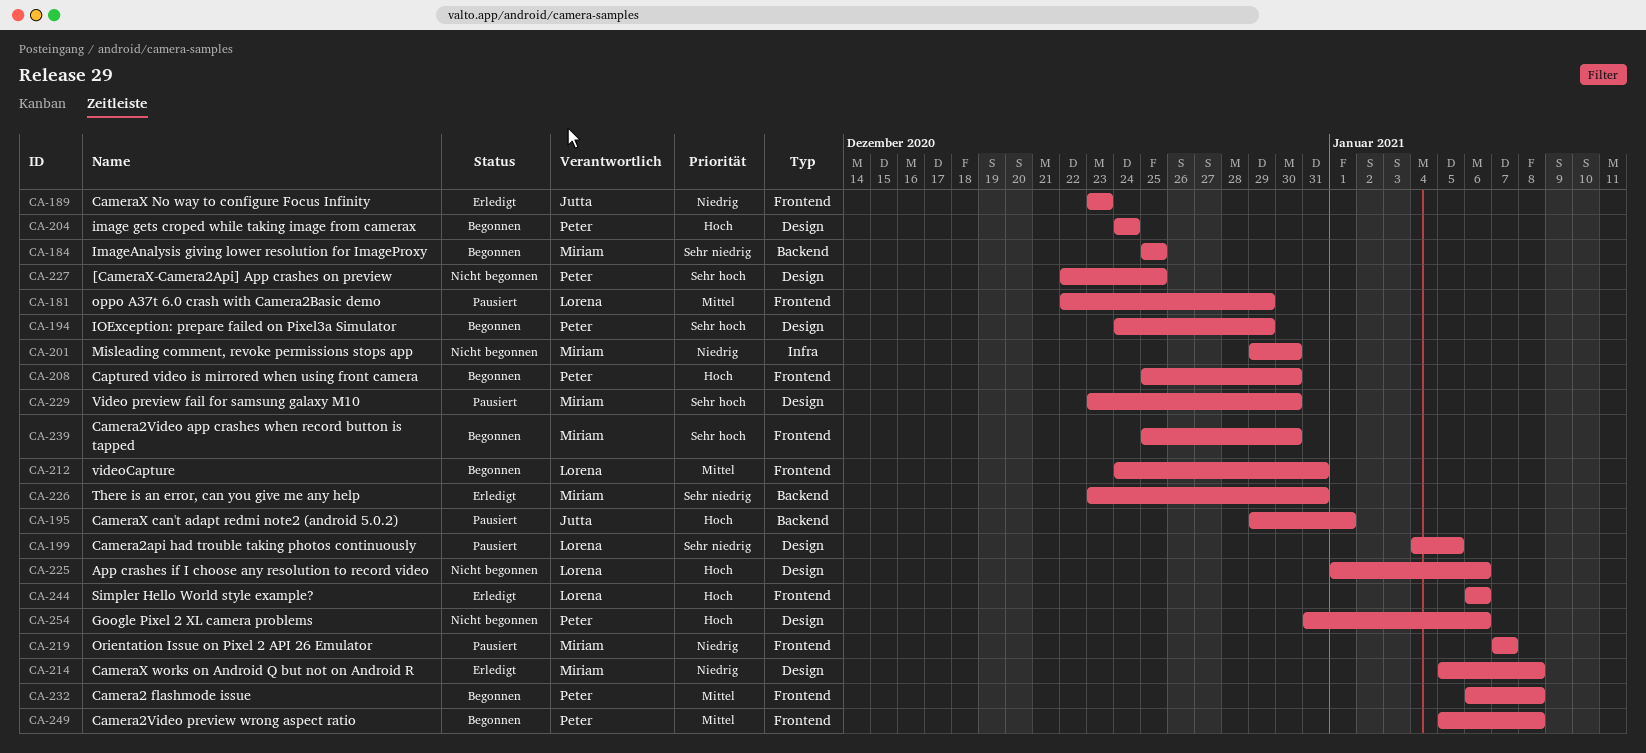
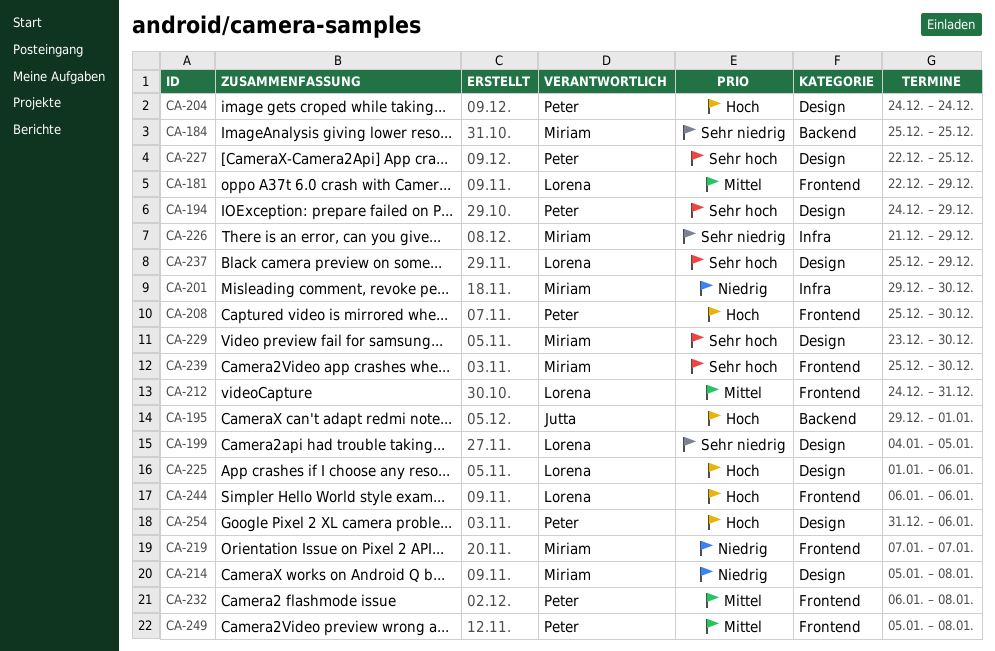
CA-189: present -> none
CA-226, label: Backend -> Infra
CA-226, start: Dec 23 -> Dec 21
CA-226, due: Dec 31 -> Dec 29
CA-237: none -> present

